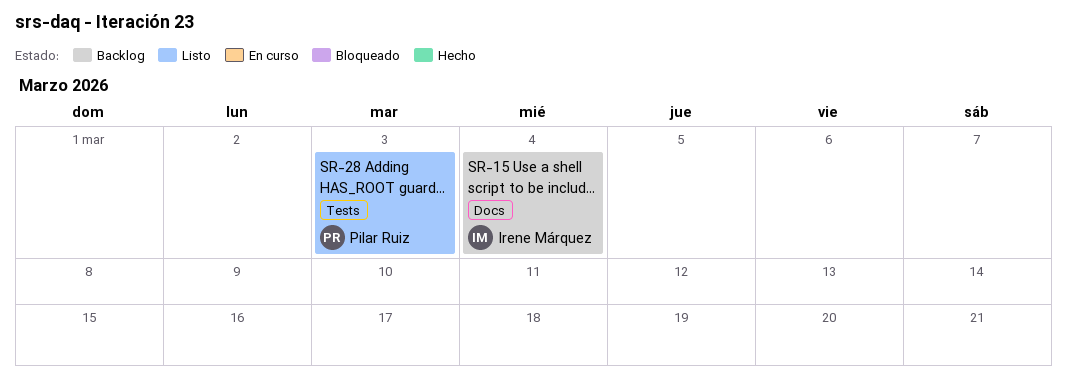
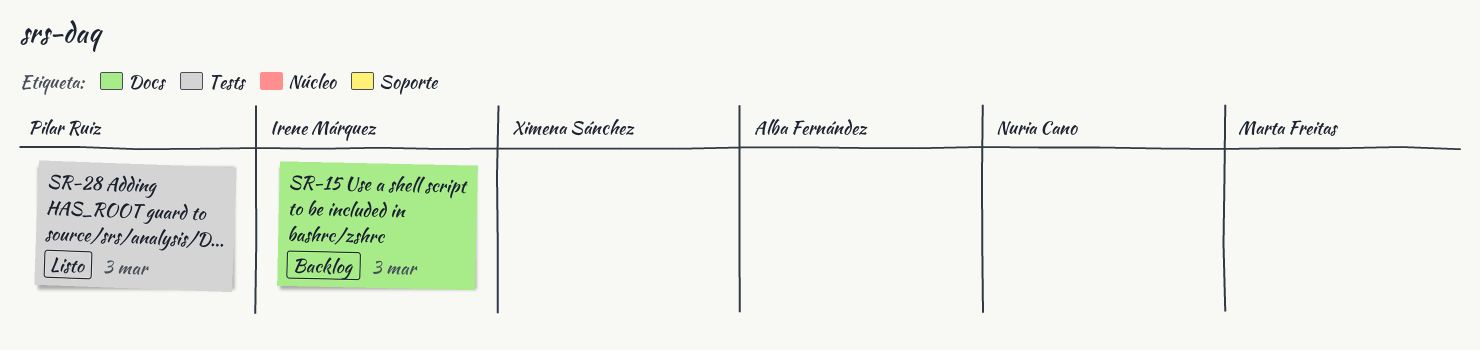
SR-15, due: Mar 4 -> Mar 3

